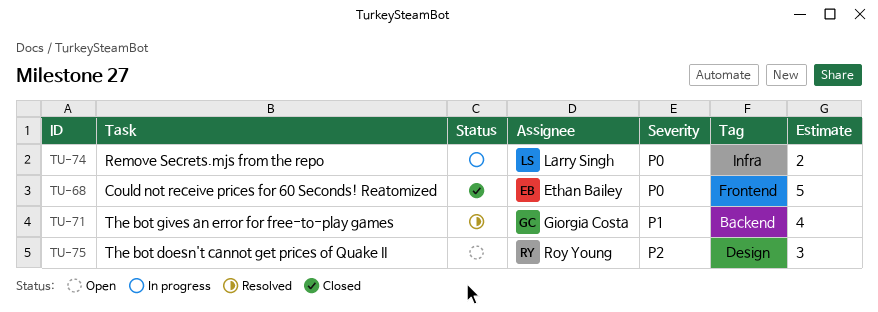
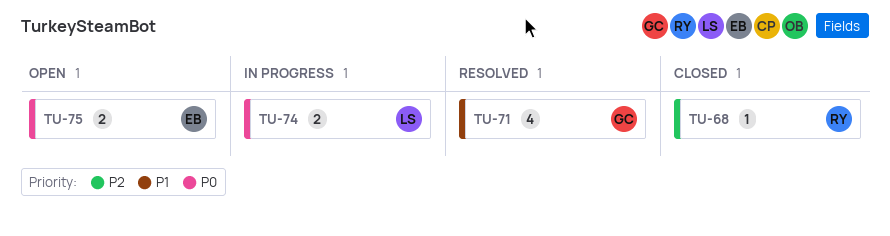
TU-68, owner: Ethan Bailey -> Roy Young
TU-68, priority: P0 -> P2
TU-68, estimate: 5 -> 1
TU-75, owner: Roy Young -> Ethan Bailey
TU-75, priority: P2 -> P0
TU-75, estimate: 3 -> 2

